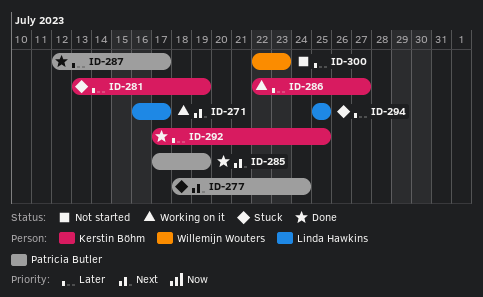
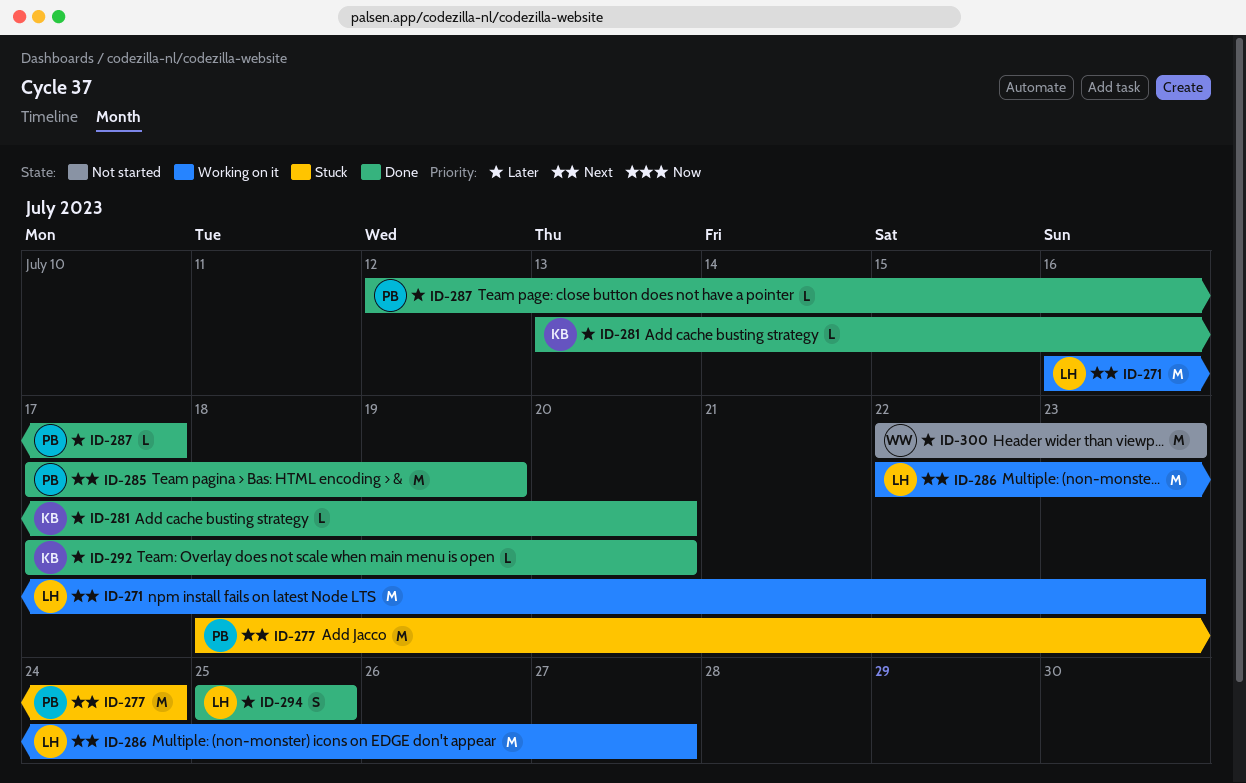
ID-271, due: Jul 17 -> Jul 23
ID-281, status: Stuck -> Done
ID-281, due: Jul 19 -> Jul 20
ID-286, owner: Kerstin Böhm -> Linda Hawkins
ID-286, priority: Later -> Next
ID-292, due: Jul 25 -> Jul 20
ID-294, status: Stuck -> Done

